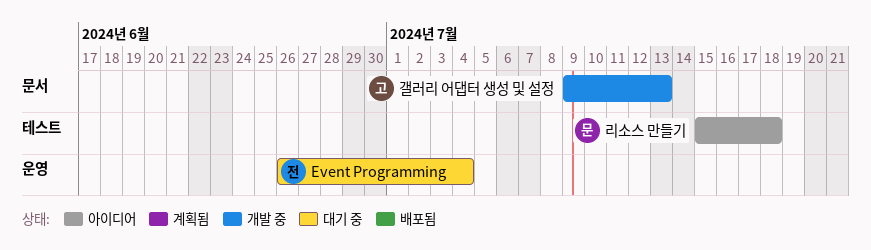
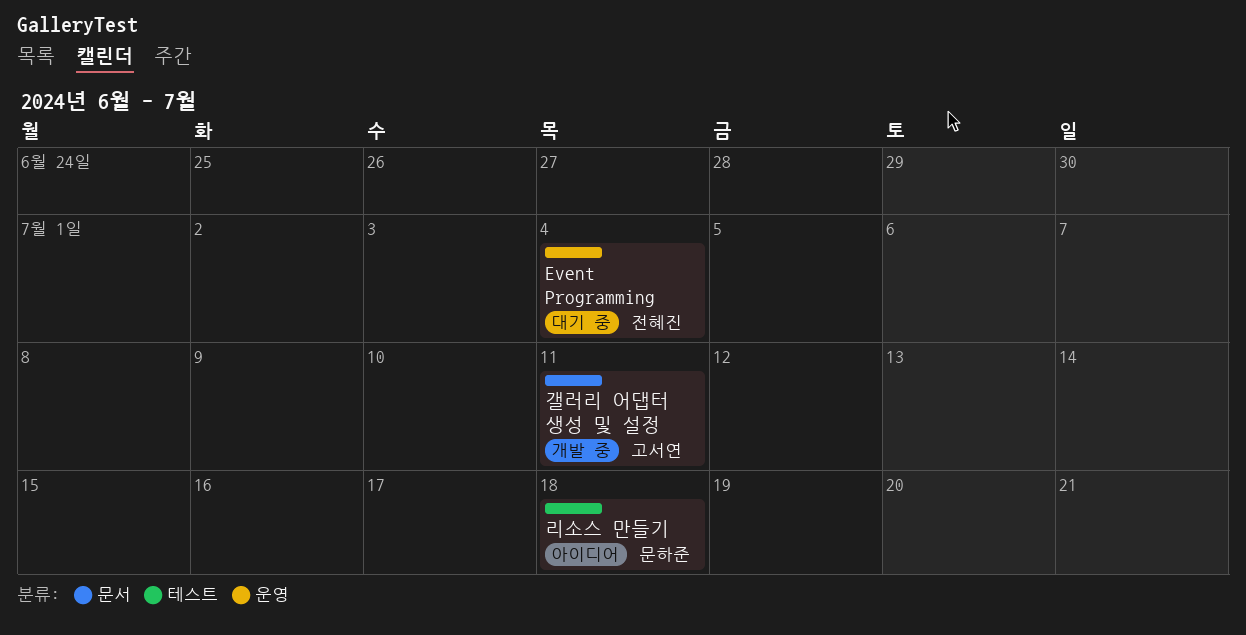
갤러리 어댑터 생성 및 설정, due: Jul 13 -> Jul 11

